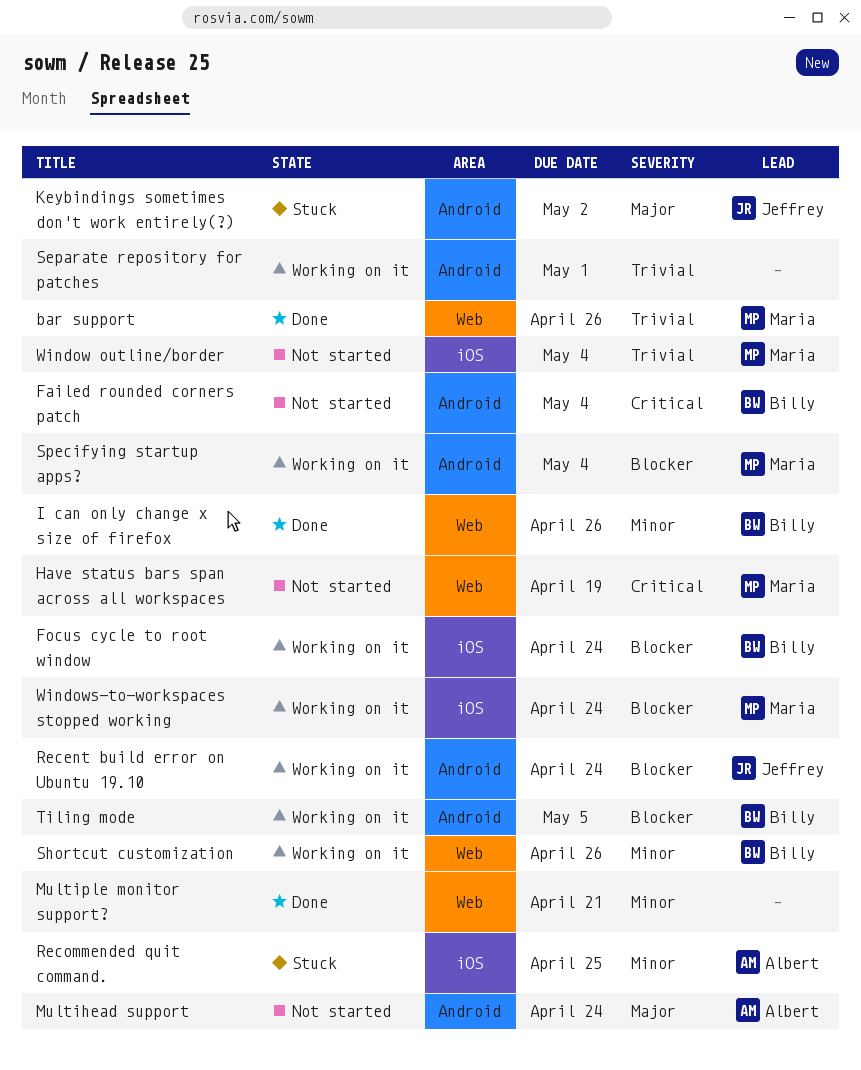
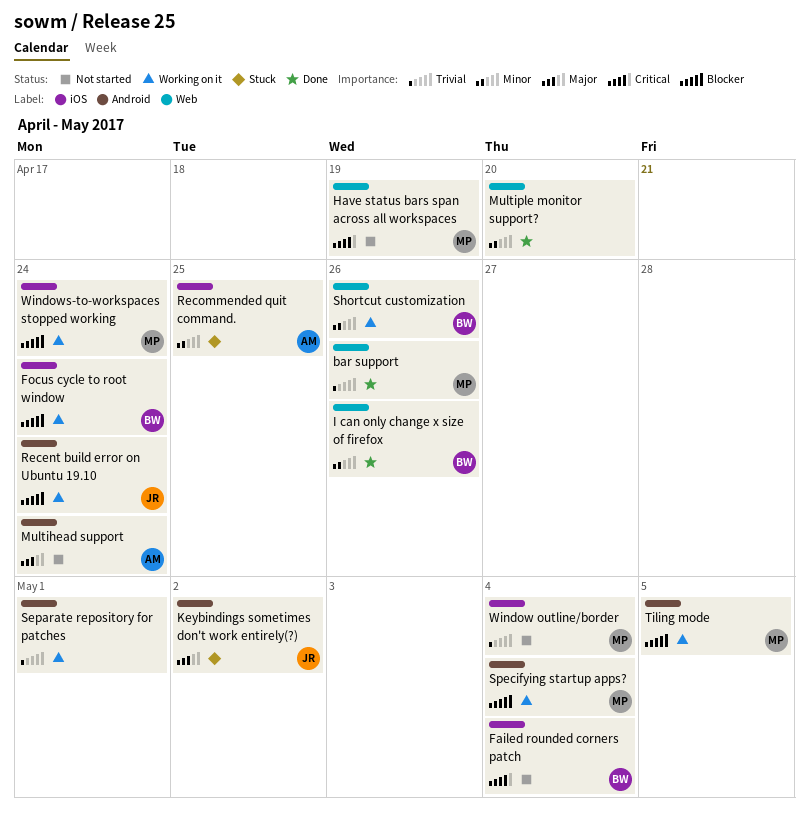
Failed rounded corners patch, label: Android -> iOS
Multiple monitor support?, due: Apr 21 -> Apr 20
Tiling mode, owner: Billy -> Maria

